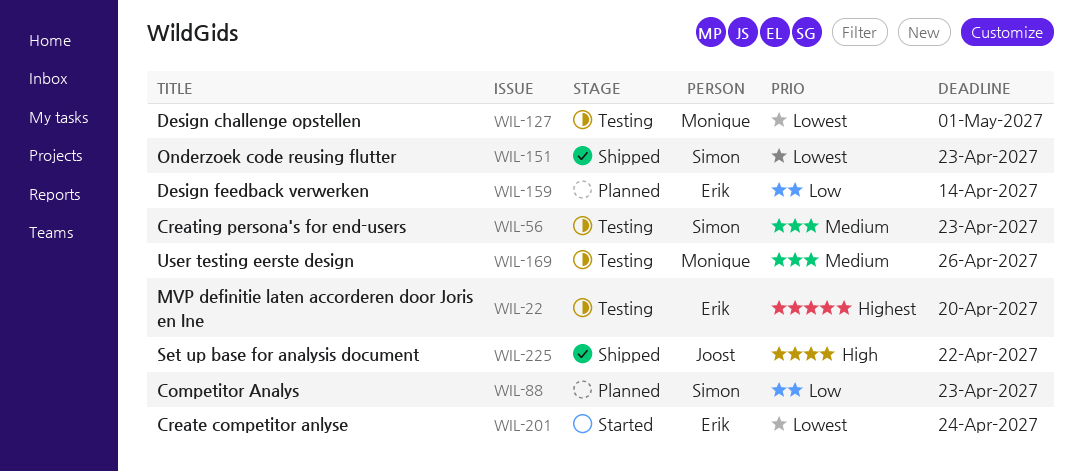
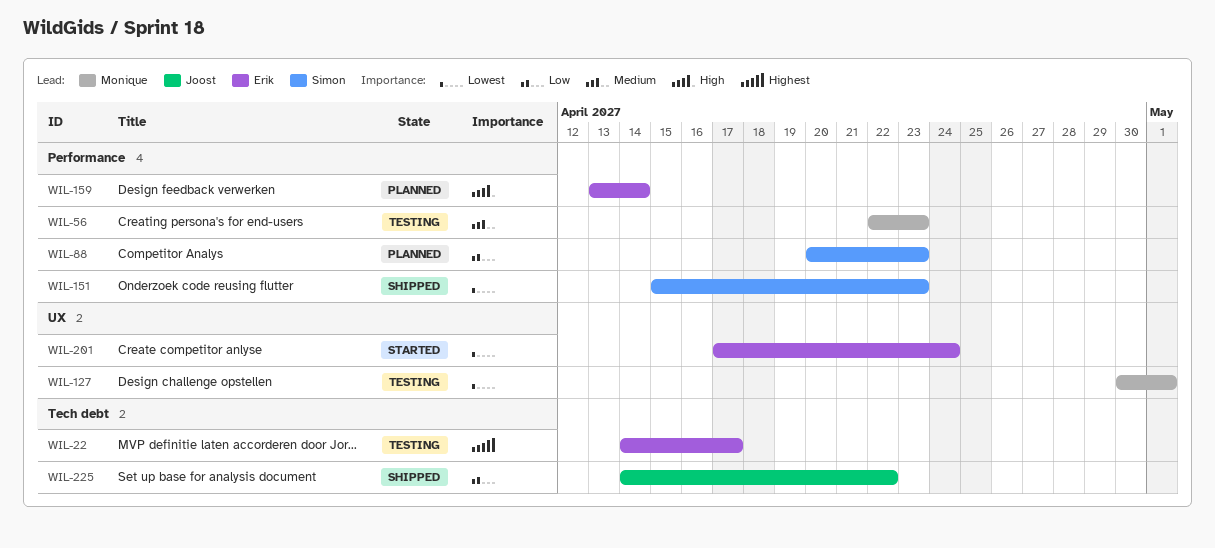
WIL-22, due: Apr 20 -> Apr 17
WIL-56, owner: Simon -> Monique
WIL-159, priority: Low -> High
WIL-169: present -> none
WIL-225, priority: High -> Low

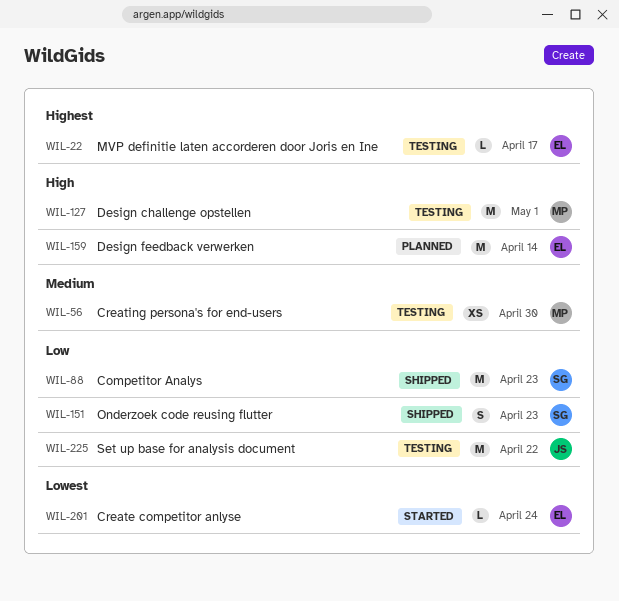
WIL-56, due: Apr 23 -> Apr 30
WIL-88, status: Planned -> Shipped
WIL-127, priority: Lowest -> High
WIL-151, priority: Lowest -> Low
WIL-225, status: Shipped -> Testing

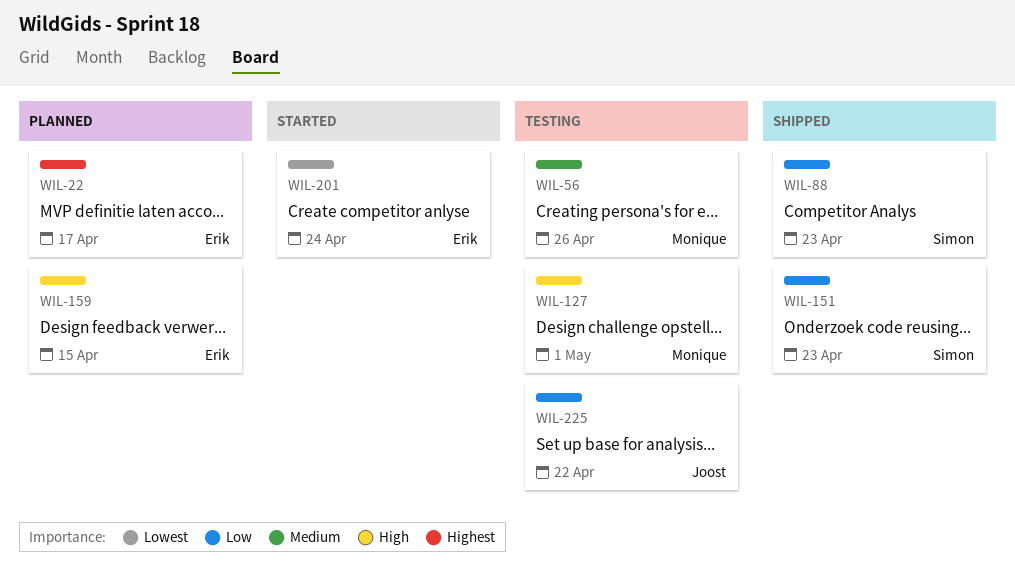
WIL-22, status: Testing -> Planned
WIL-56, due: Apr 30 -> Apr 26
WIL-159, due: Apr 14 -> Apr 15

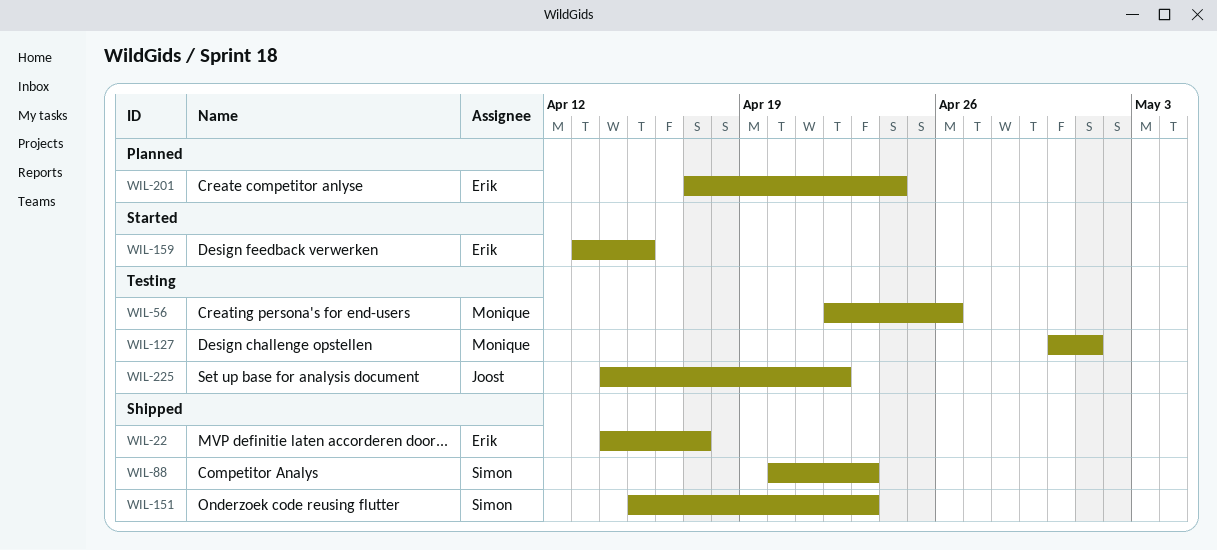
WIL-22, status: Planned -> Shipped
WIL-159, status: Planned -> Started
WIL-201, status: Started -> Planned

